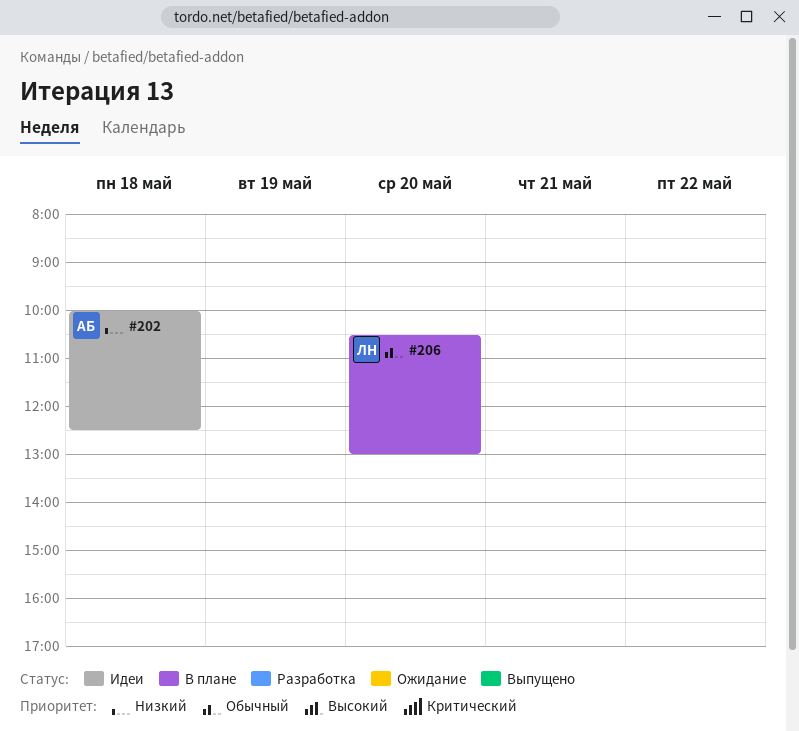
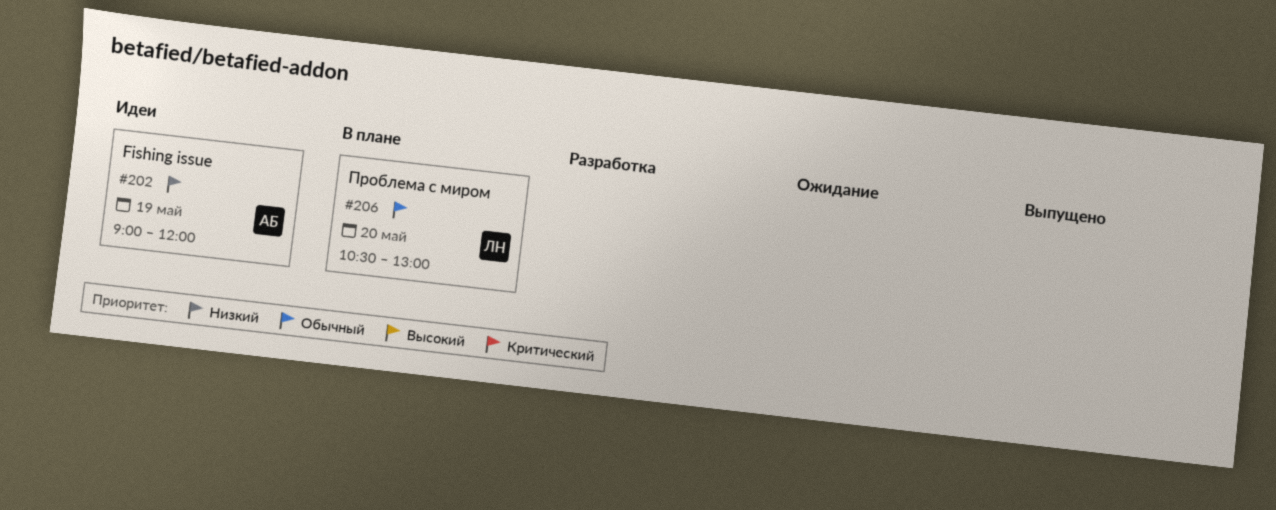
#202, day: May 18 -> May 19
#202, begins: 10:00 -> 09:00
#202, ends: 12:30 -> 12:00

